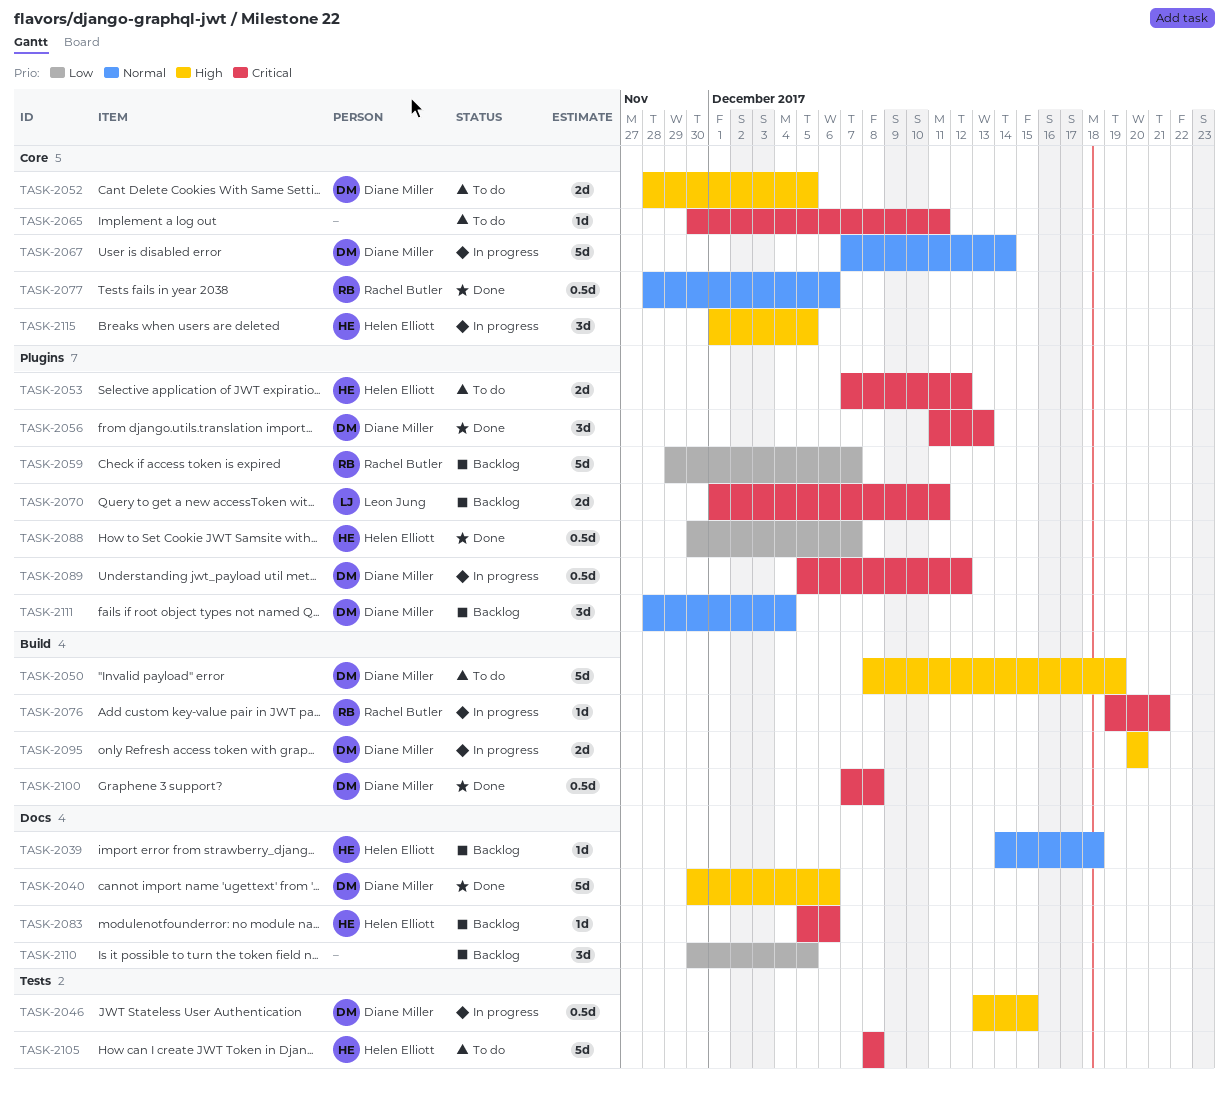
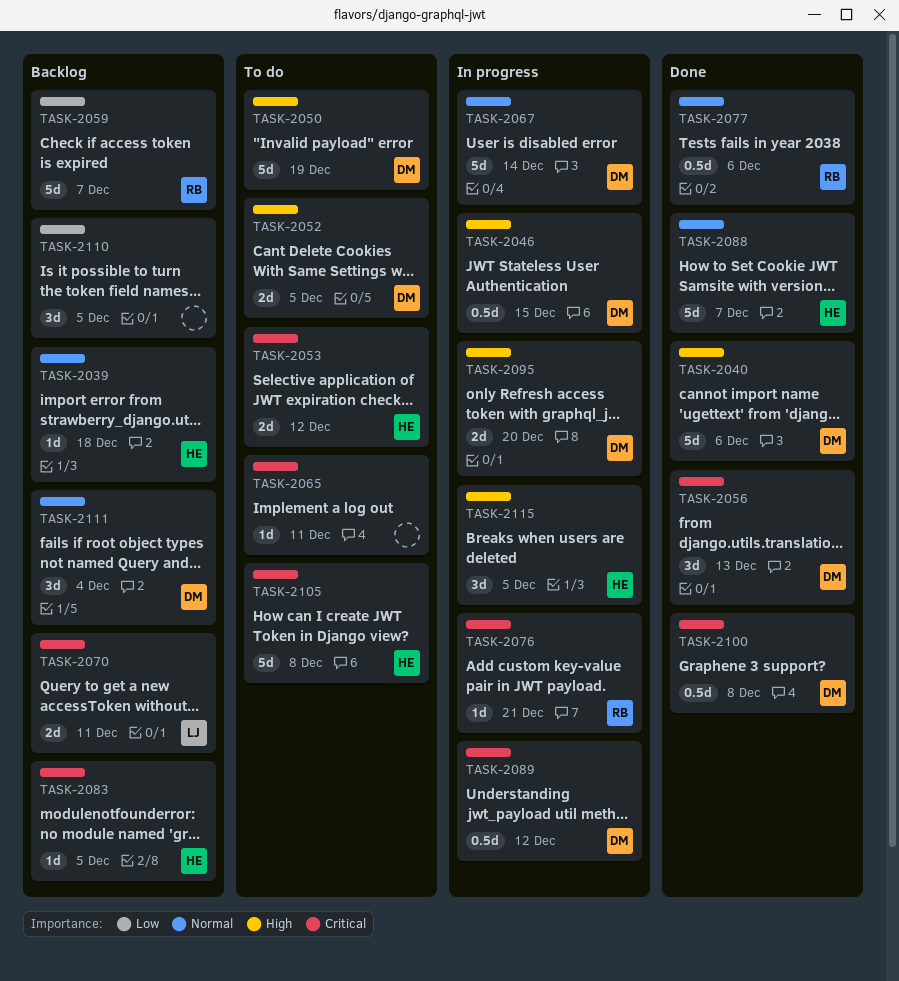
TASK-2083, due: Dec 6 -> Dec 5
TASK-2088, priority: Low -> Normal
TASK-2088, estimate: 0.5d -> 5d

